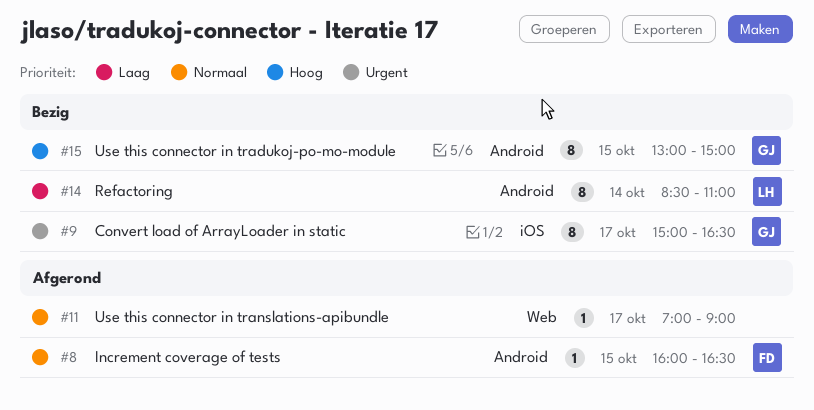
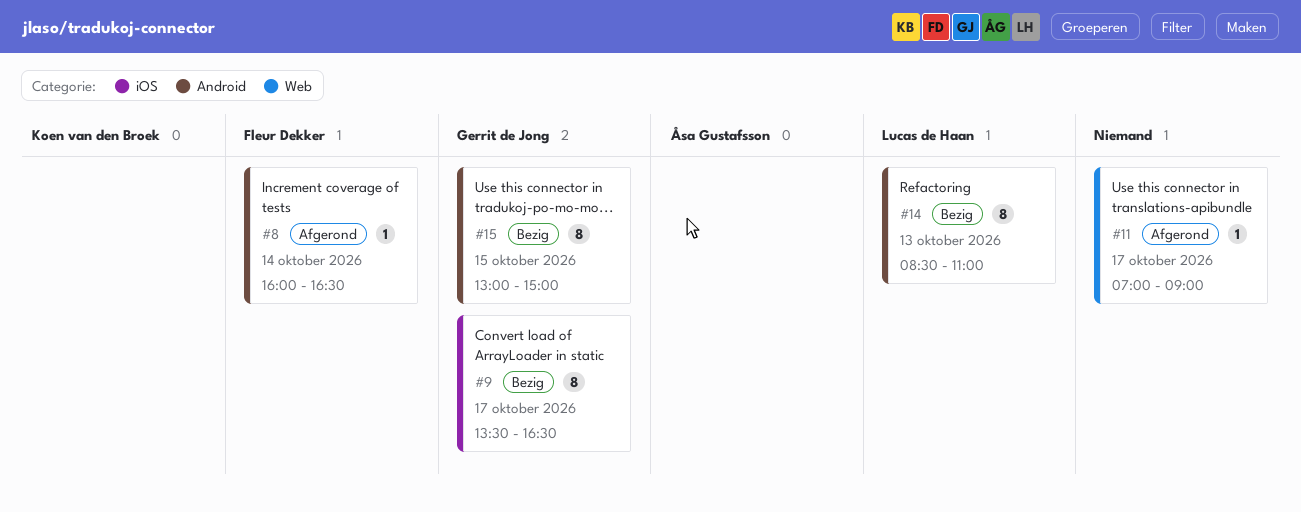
#8, day: Oct 15 -> Oct 14
#9, begins: 15:00 -> 13:30
#14, day: Oct 14 -> Oct 13

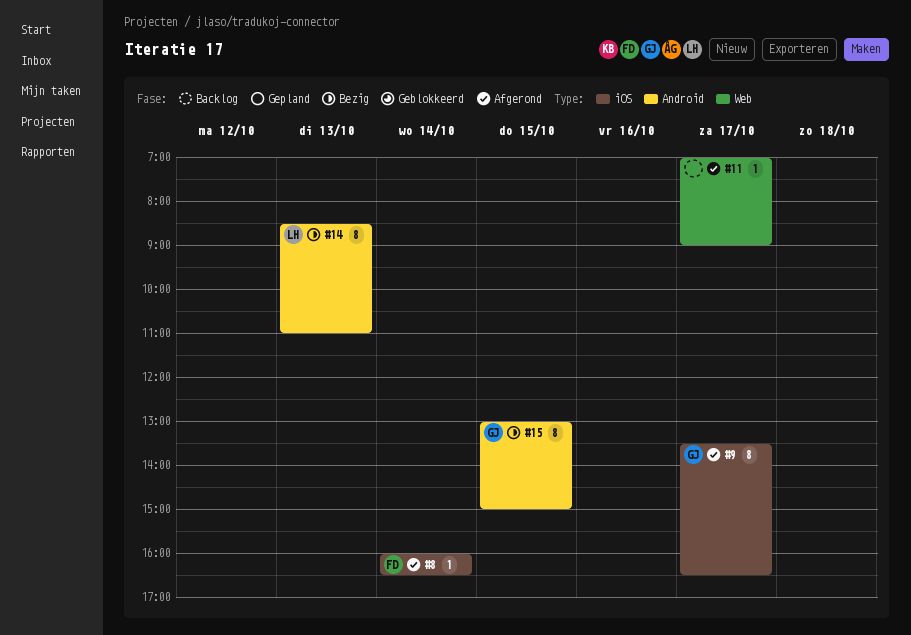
#8, label: Android -> iOS
#9, status: Bezig -> Afgerond

